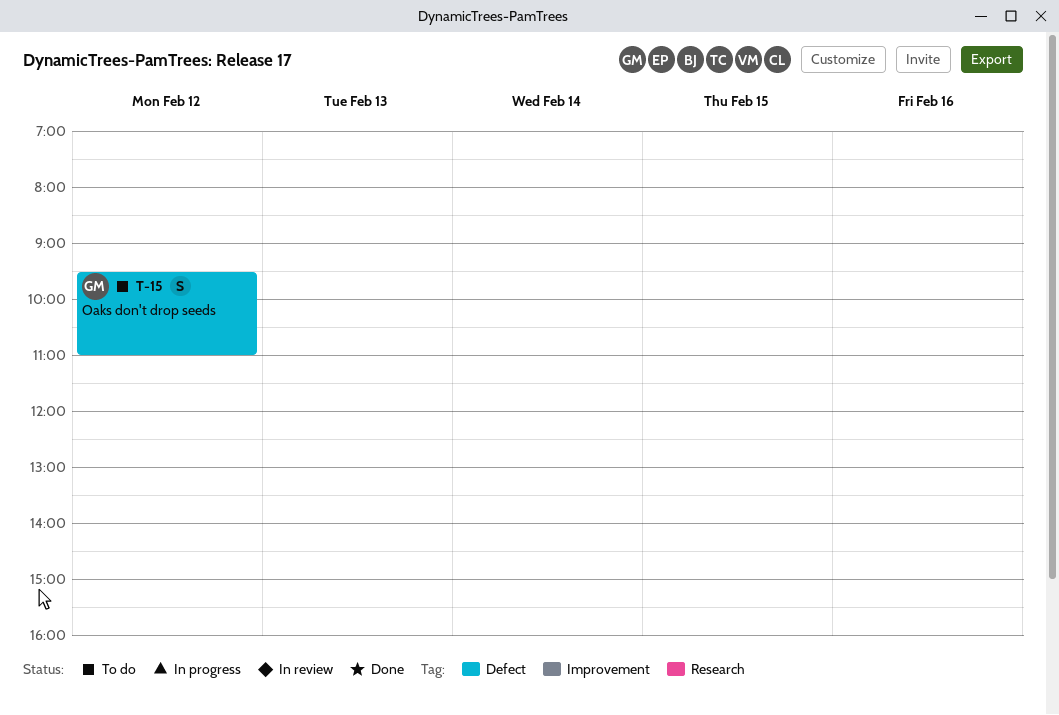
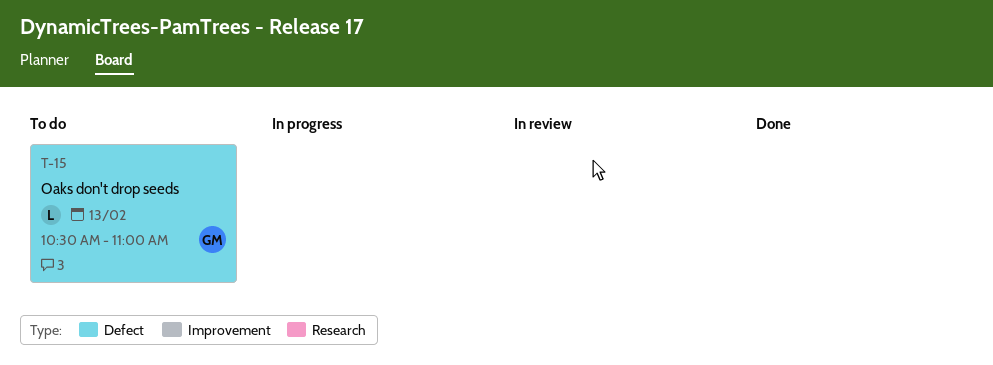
T-15, estimate: S -> L
T-15, day: Feb 12 -> Feb 13
T-15, begins: 09:30 -> 10:30

